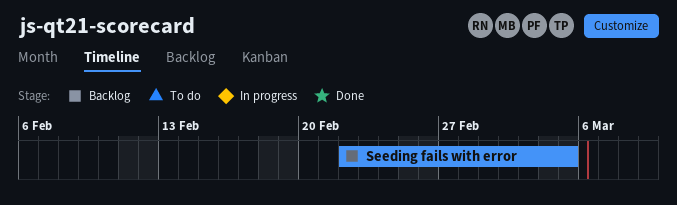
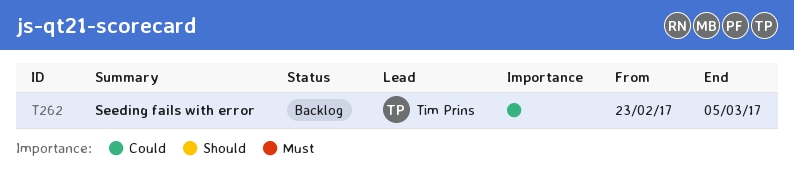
Seeding fails with error, start: Feb 22 -> Feb 23

